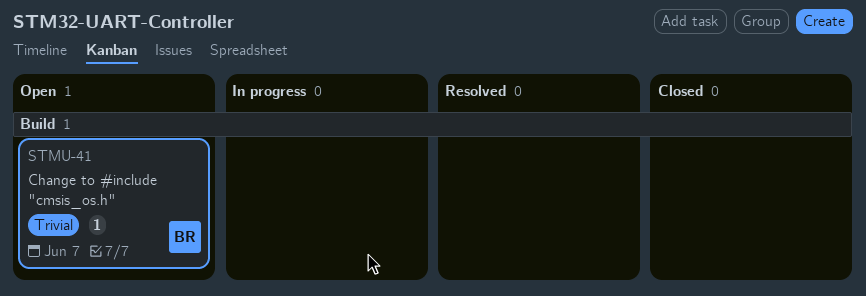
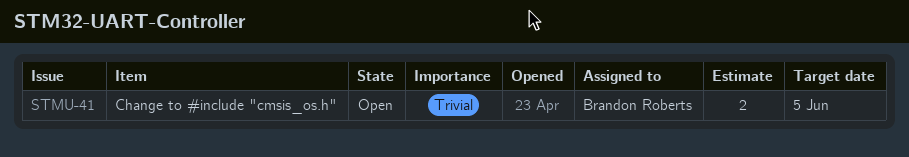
STMU-41, estimate: 1 -> 2
STMU-41, due: Jun 7 -> Jun 5

